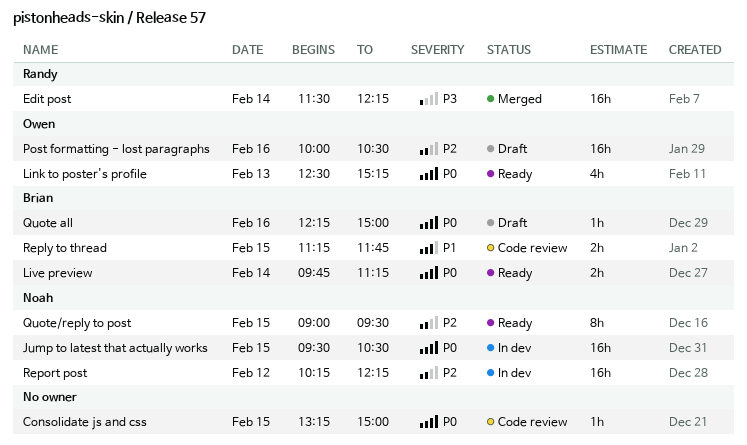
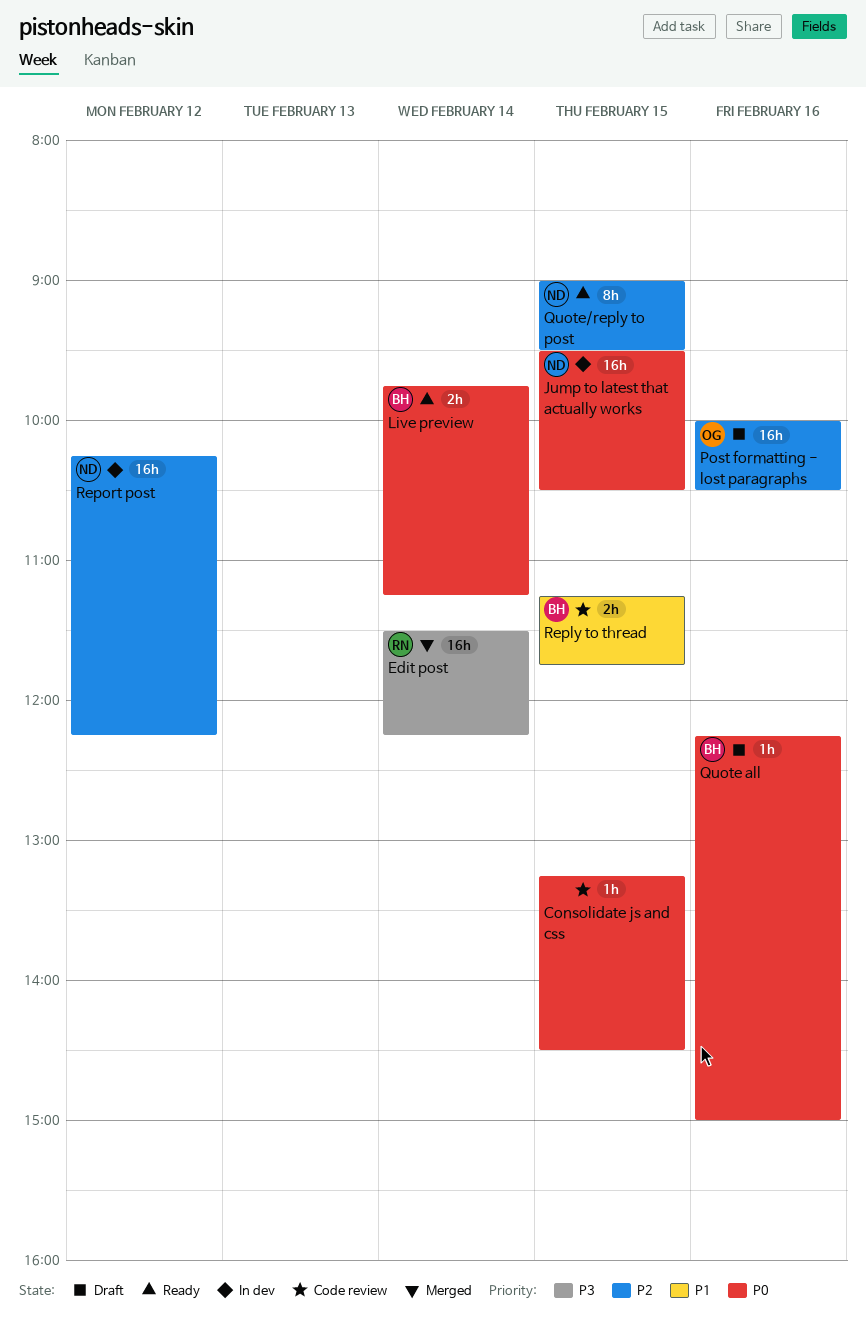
Consolidate js and css, ends: 15:00 -> 14:30
Link to poster's profile: present -> none

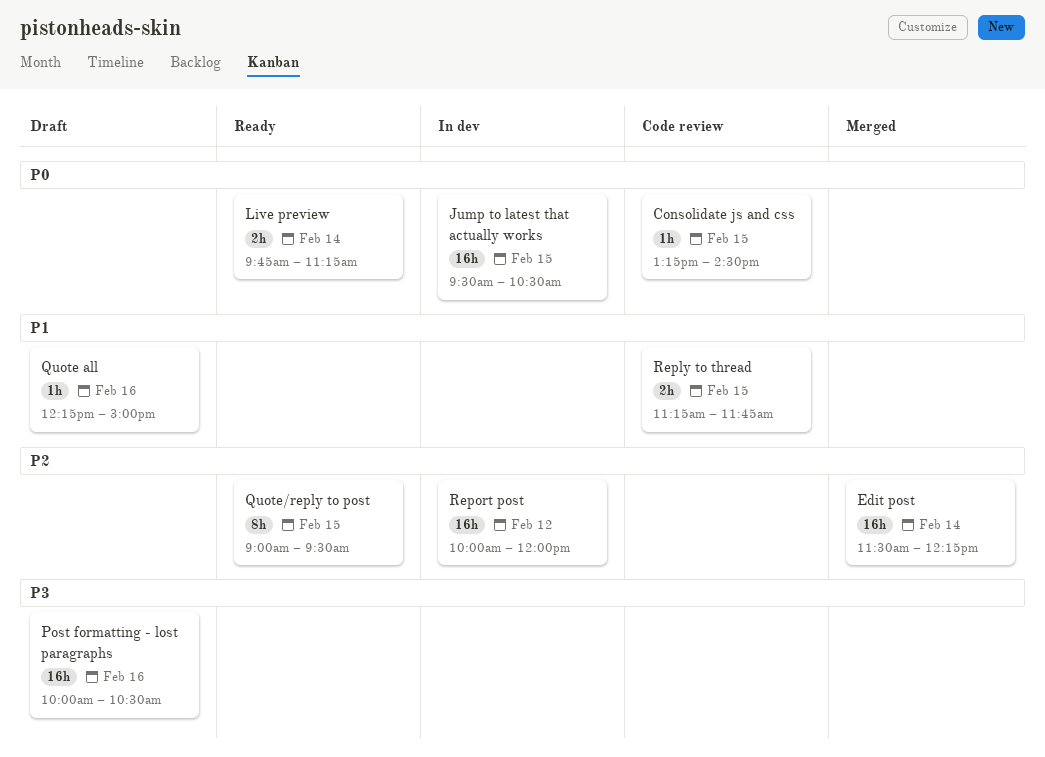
Edit post, priority: P3 -> P2
Post formatting - lost paragraphs, priority: P2 -> P3
Quote all, priority: P0 -> P1
Report post, begins: 10:15 -> 10:00
Report post, ends: 12:15 -> 12:00

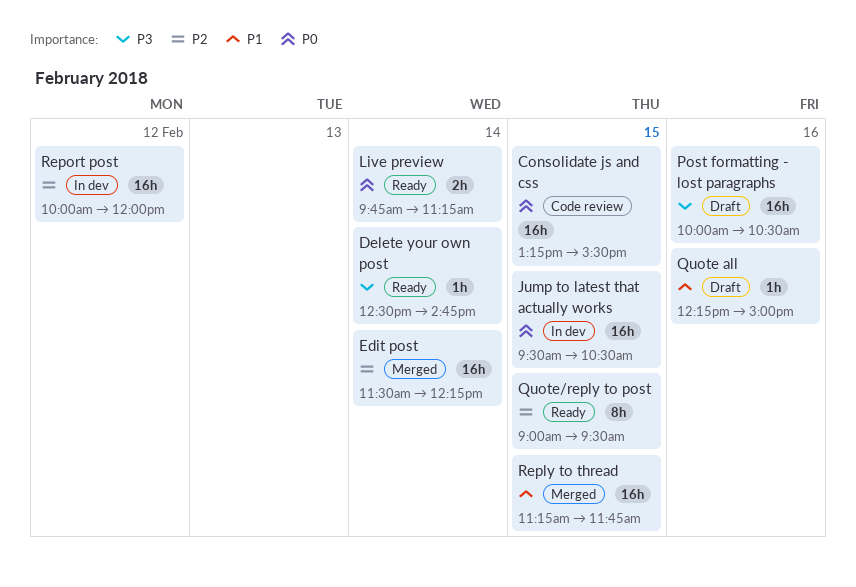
Consolidate js and css, estimate: 1h -> 16h
Consolidate js and css, ends: 14:30 -> 15:30
Delete your own post: none -> present
Reply to thread, status: Code review -> Merged
Reply to thread, estimate: 2h -> 16h

